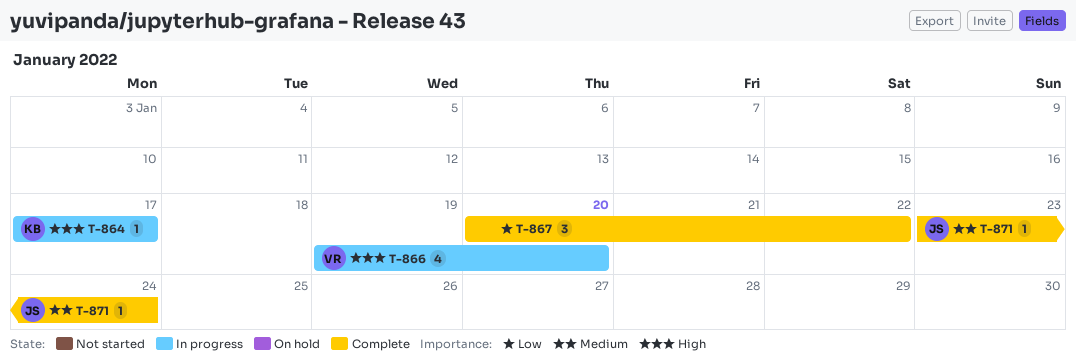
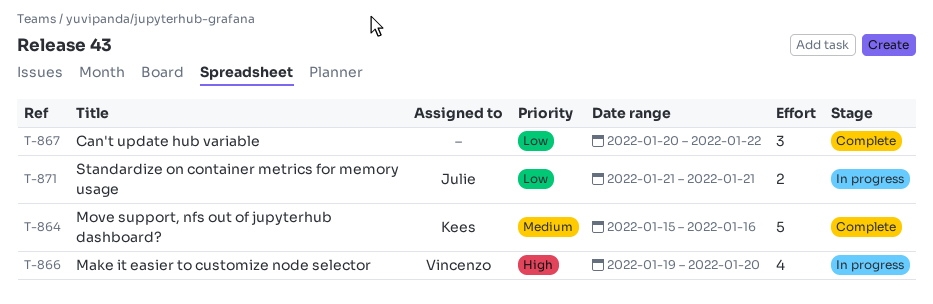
T-864, status: In progress -> Complete
T-864, priority: High -> Medium
T-864, estimate: 1 -> 5
T-864, start: Jan 17 -> Jan 15
T-864, due: Jan 17 -> Jan 16
T-871, status: Complete -> In progress
T-871, priority: Medium -> Low
T-871, estimate: 1 -> 2
T-871, start: Jan 23 -> Jan 21
T-871, due: Jan 24 -> Jan 21

